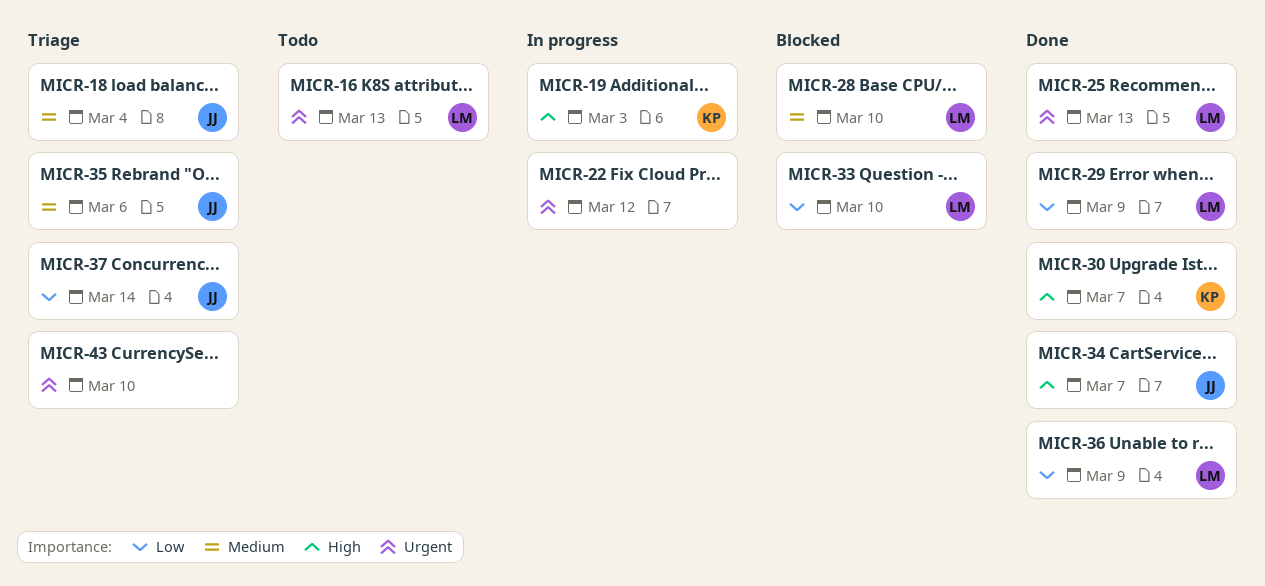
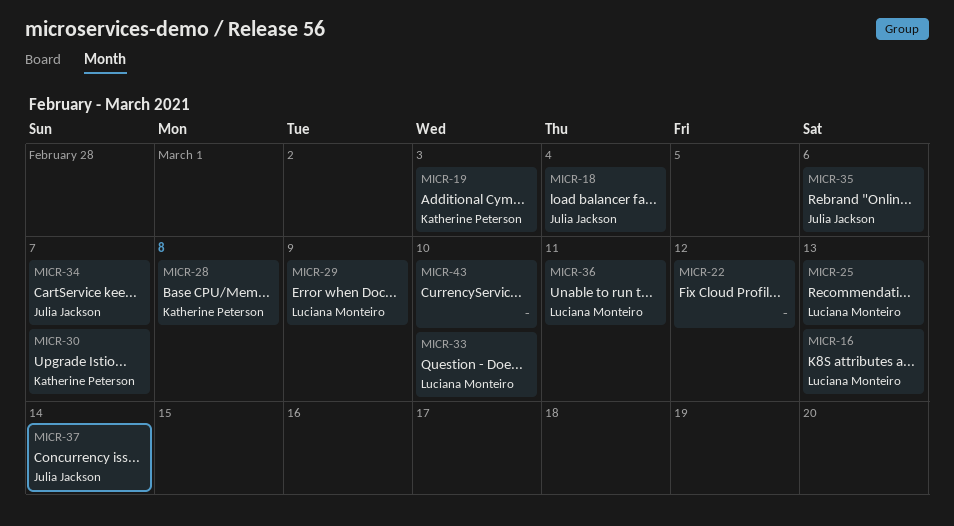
MICR-28, owner: Luciana Monteiro -> Katherine Peterson
MICR-28, due: Mar 10 -> Mar 8
MICR-36, due: Mar 9 -> Mar 11

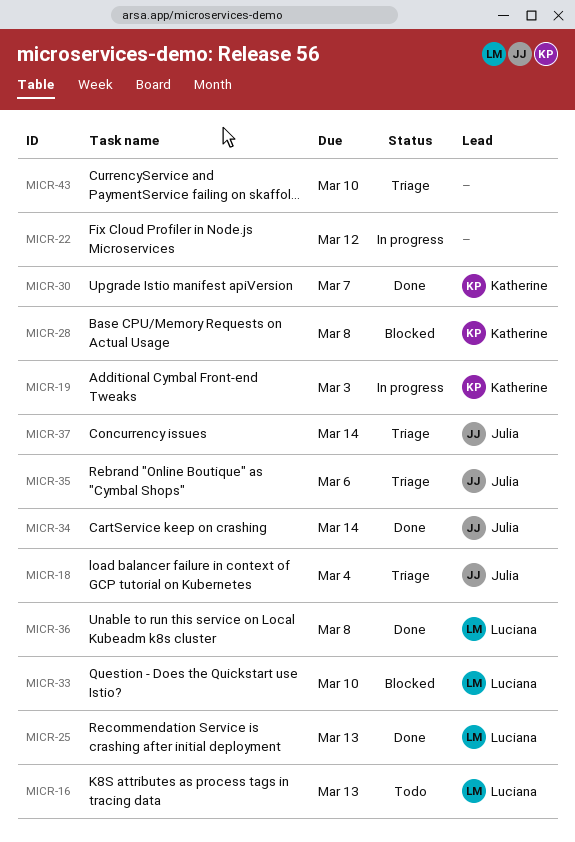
MICR-29: present -> none
MICR-34, due: Mar 7 -> Mar 14
MICR-36, due: Mar 11 -> Mar 8

